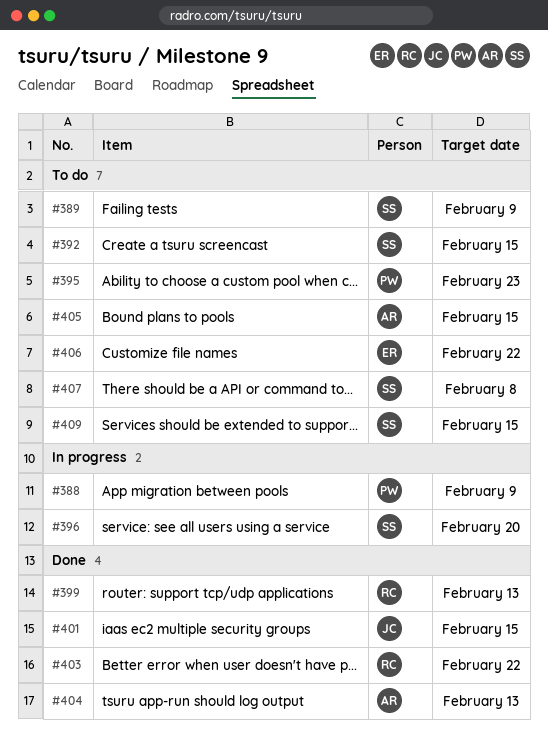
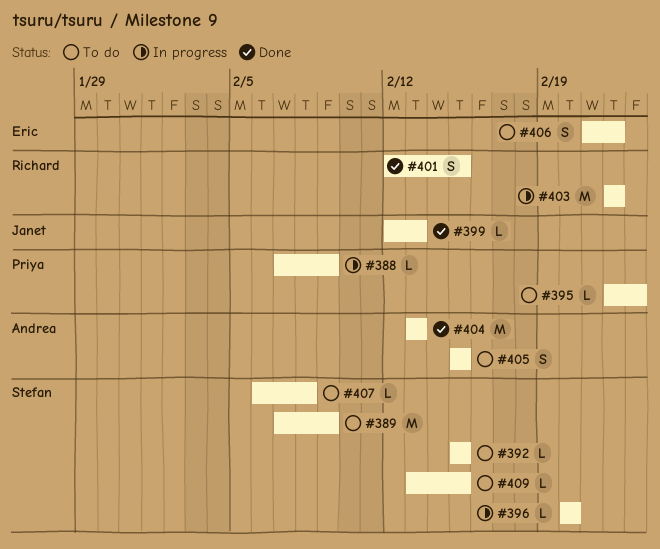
#399, owner: Richard -> Janet
#401, owner: Janet -> Richard
#403, status: Done -> In progress

